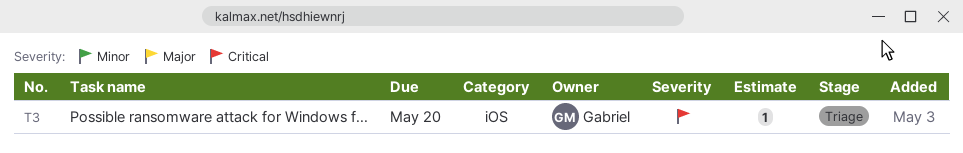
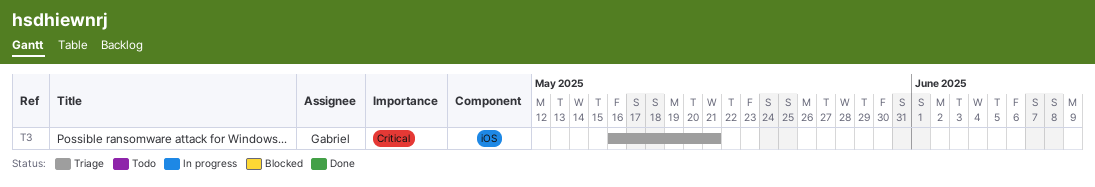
T3, due: May 20 -> May 21

